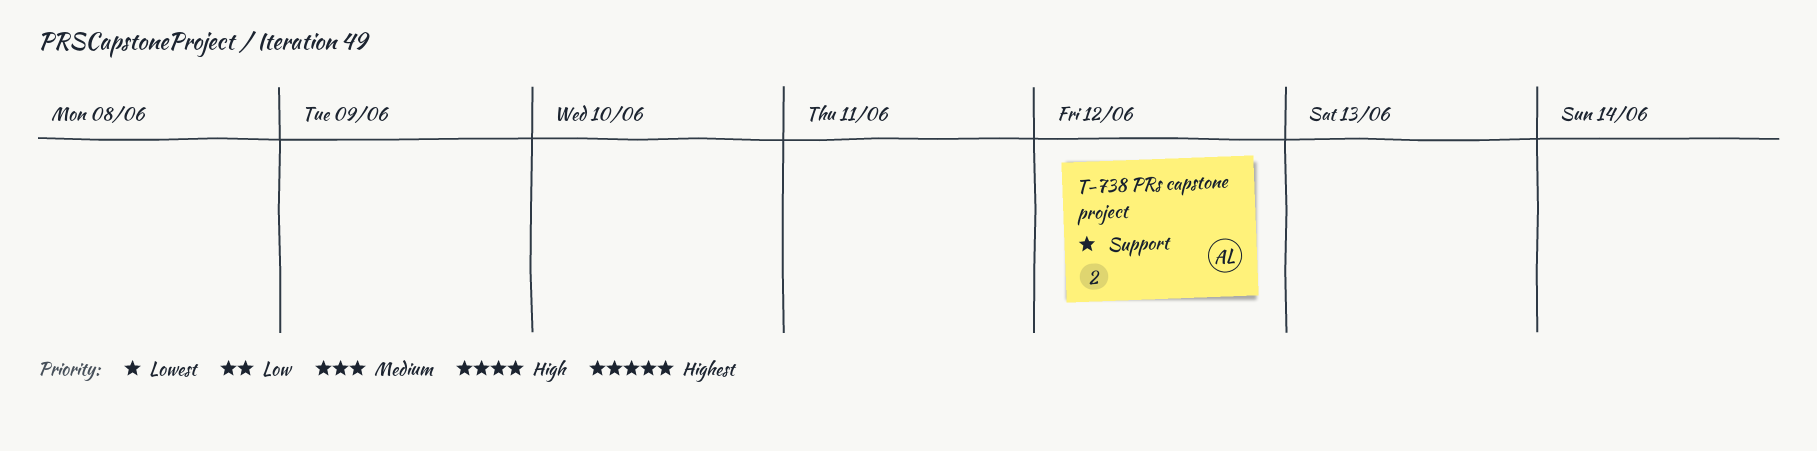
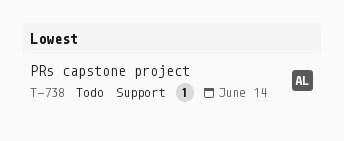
T-738, estimate: 2 -> 1
T-738, due: Jun 12 -> Jun 14

